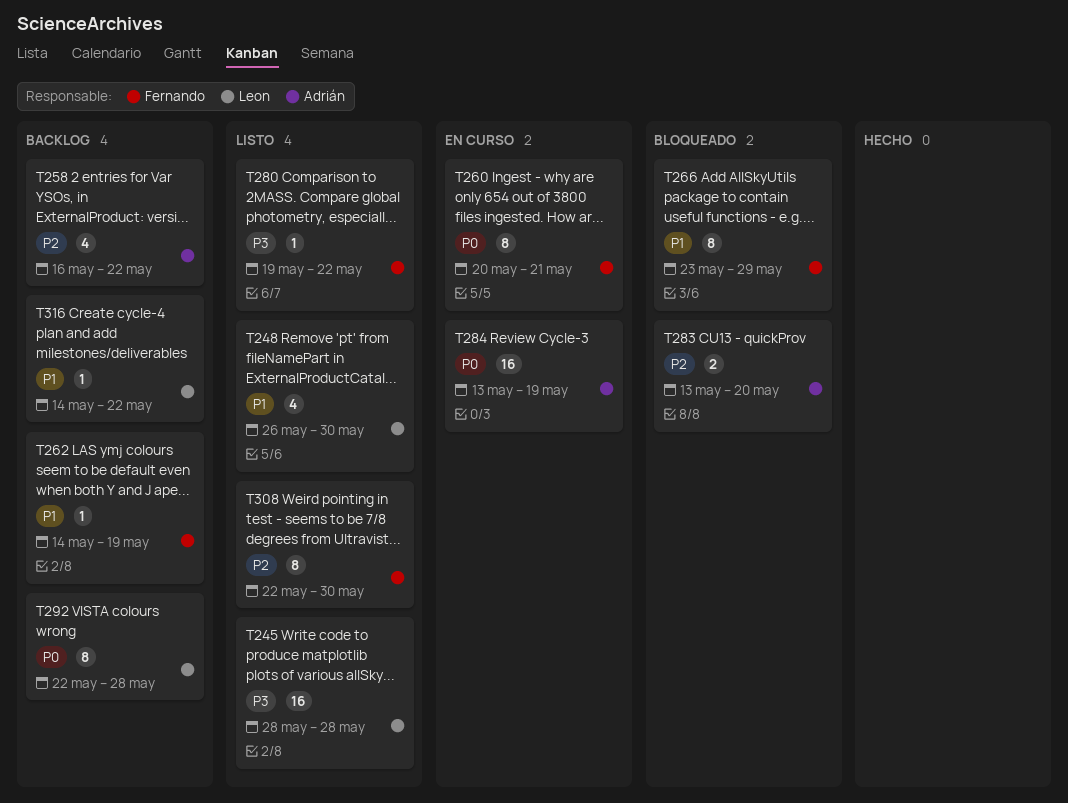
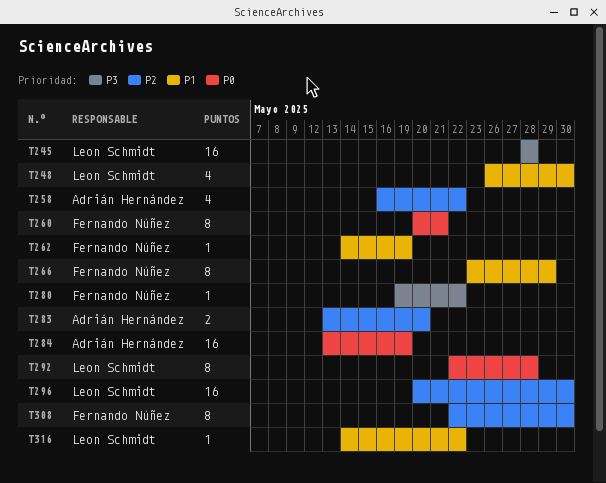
T296: none -> present

